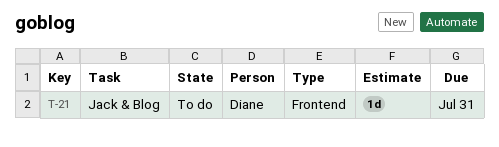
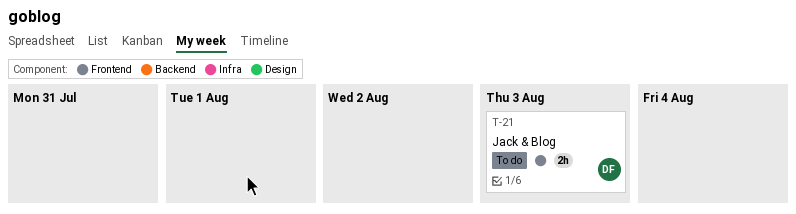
T-21, estimate: 1d -> 2h
T-21, due: Jul 31 -> Aug 3

